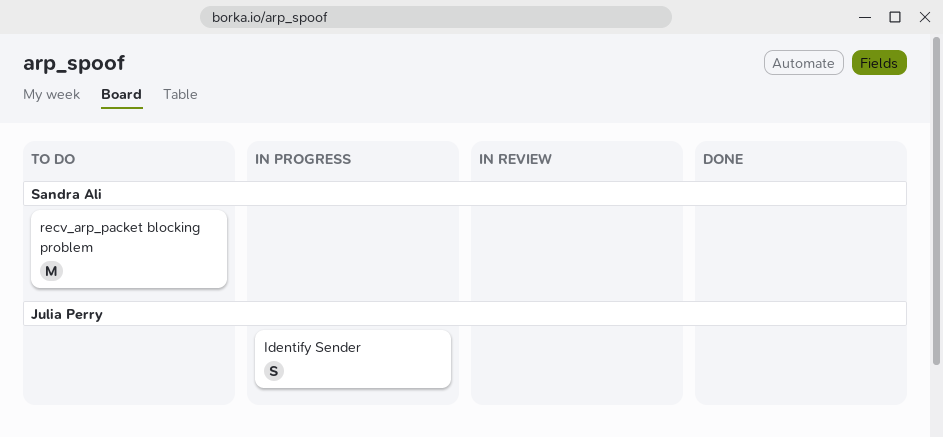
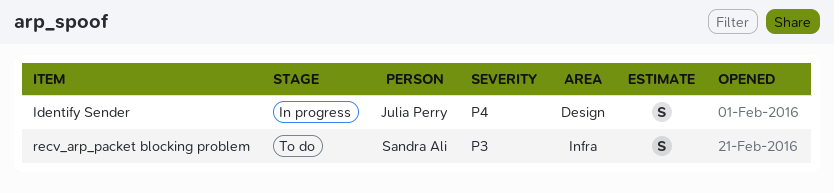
recv_arp_packet blocking problem, estimate: M -> S

